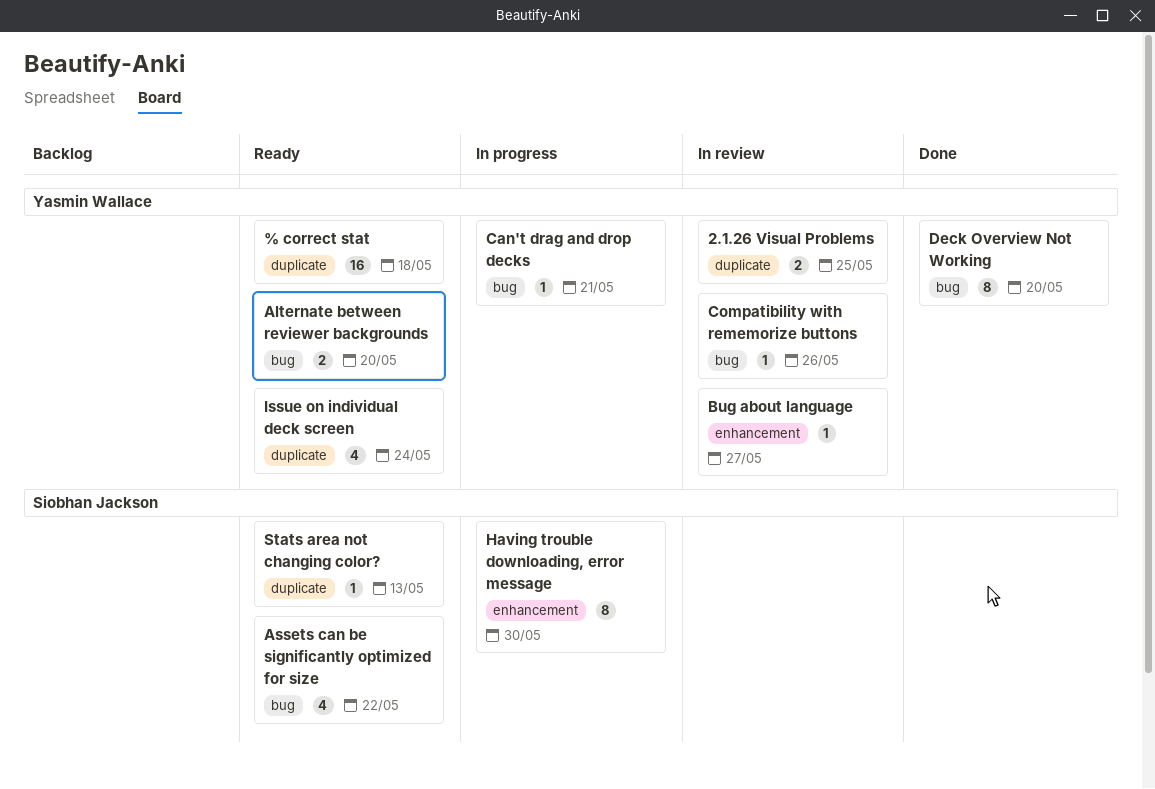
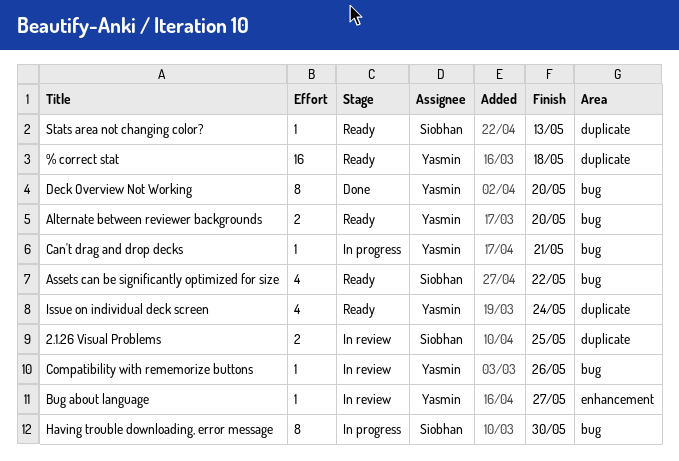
2.1.26 Visual Problems, owner: Yasmin Wallace -> Siobhan Jackson
Having trouble downloading, error message, label: enhancement -> bug

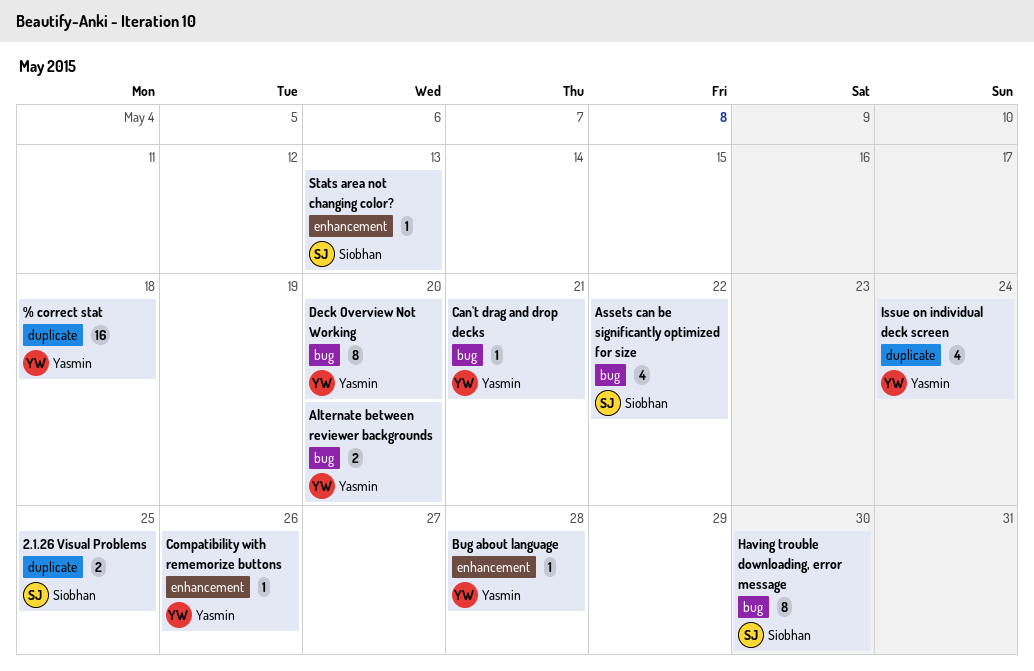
Bug about language, due: May 27 -> May 28
Compatibility with rememorize buttons, label: bug -> enhancement
Stats area not changing color?, label: duplicate -> enhancement

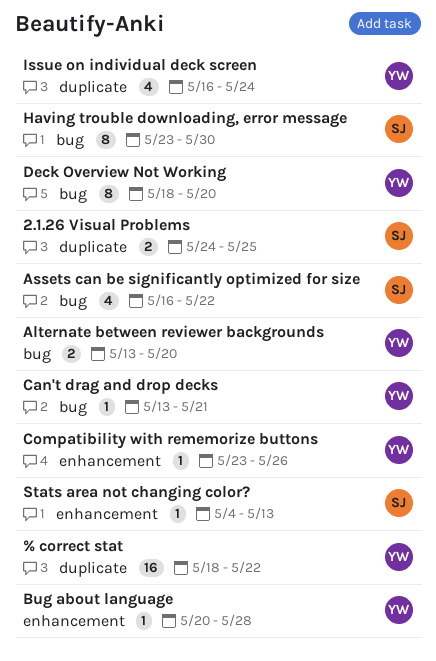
% correct stat, due: May 18 -> May 22

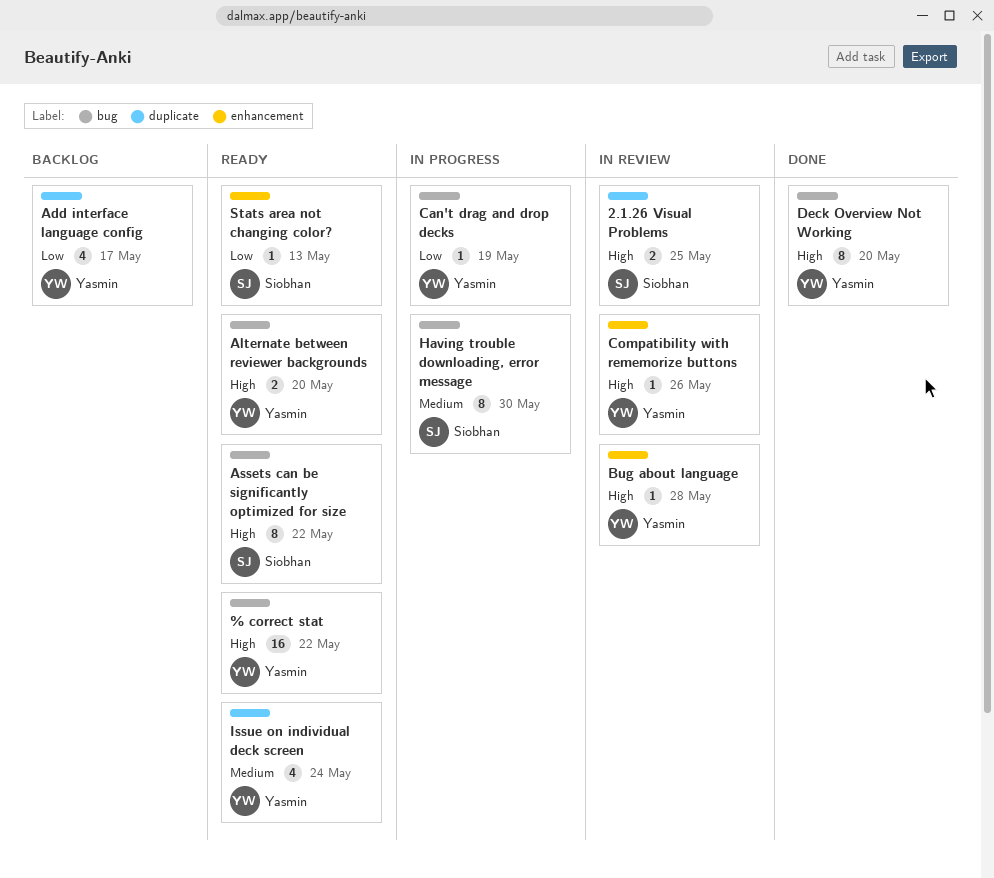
% correct stat, label: duplicate -> bug
Add interface language config: none -> present
Assets can be significantly optimized for size, estimate: 4 -> 8
Can't drag and drop decks, due: May 21 -> May 19

